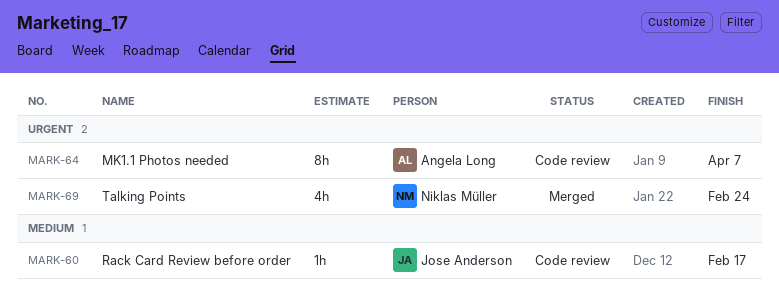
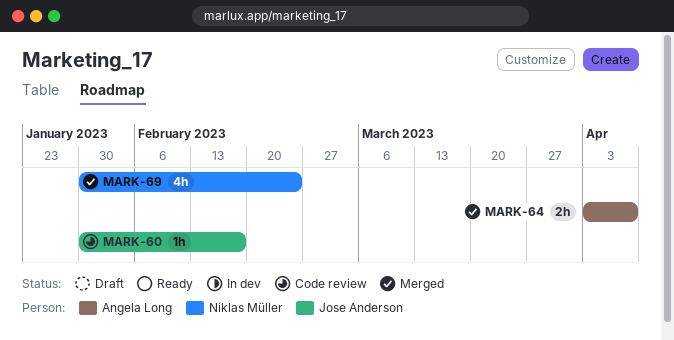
MARK-64, status: Code review -> Merged
MARK-64, estimate: 8h -> 2h

